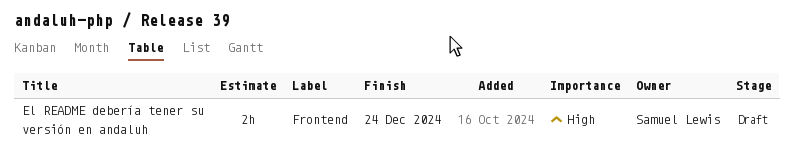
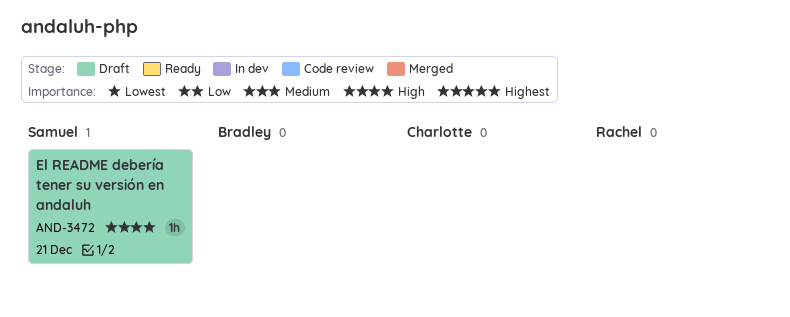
El README debería tener su versión en andaluh, estimate: 2h -> 1h
El README debería tener su versión en andaluh, due: Dec 24 -> Dec 21

